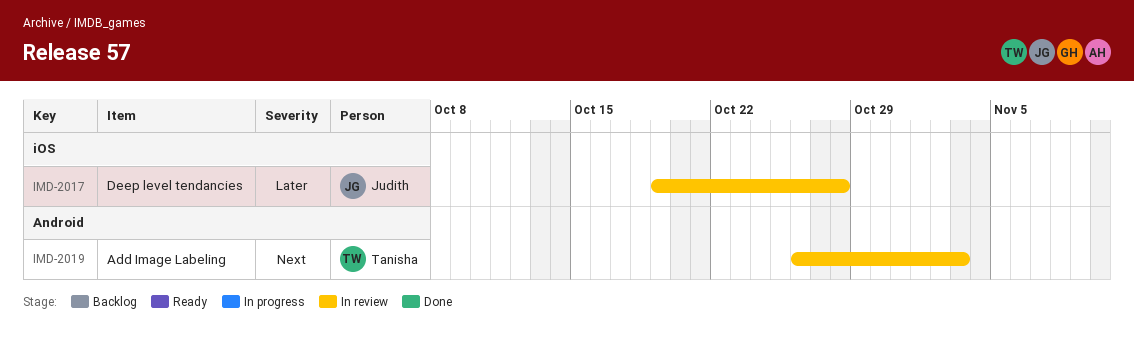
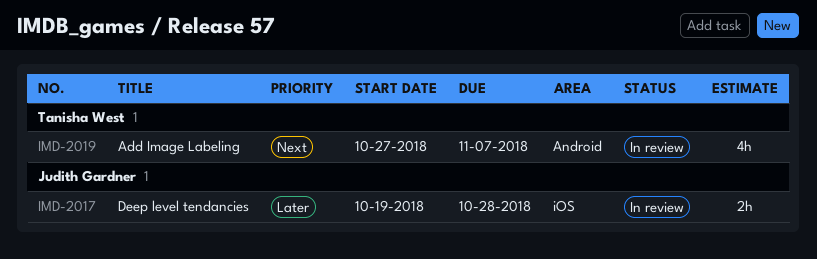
IMD-2019, start: Oct 26 -> Oct 27
IMD-2019, due: Nov 3 -> Nov 7

